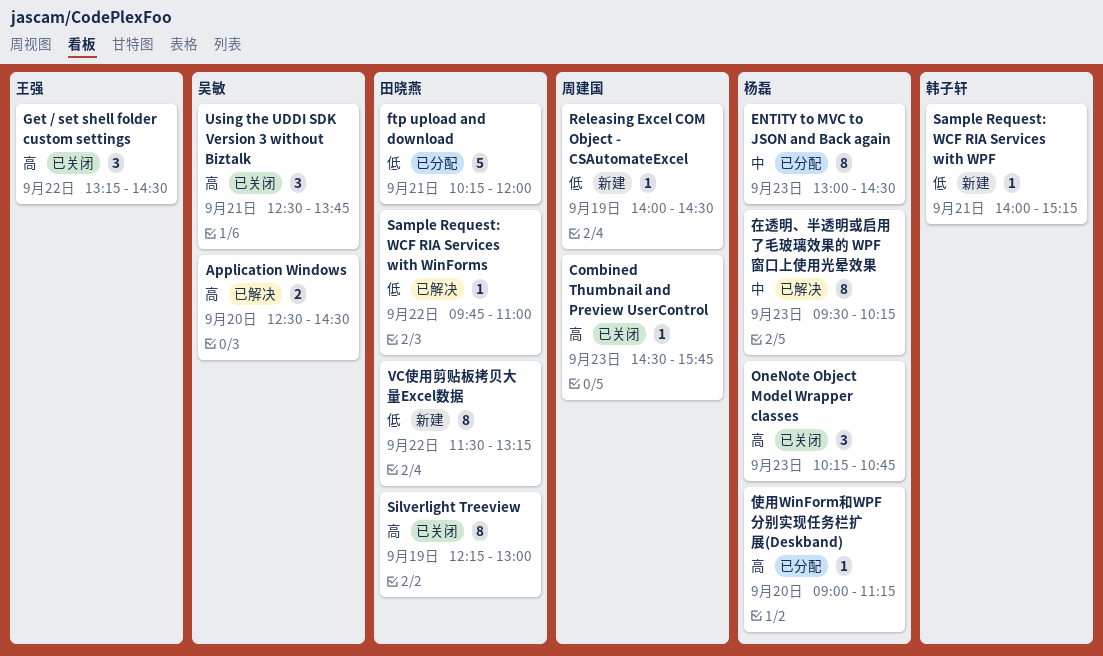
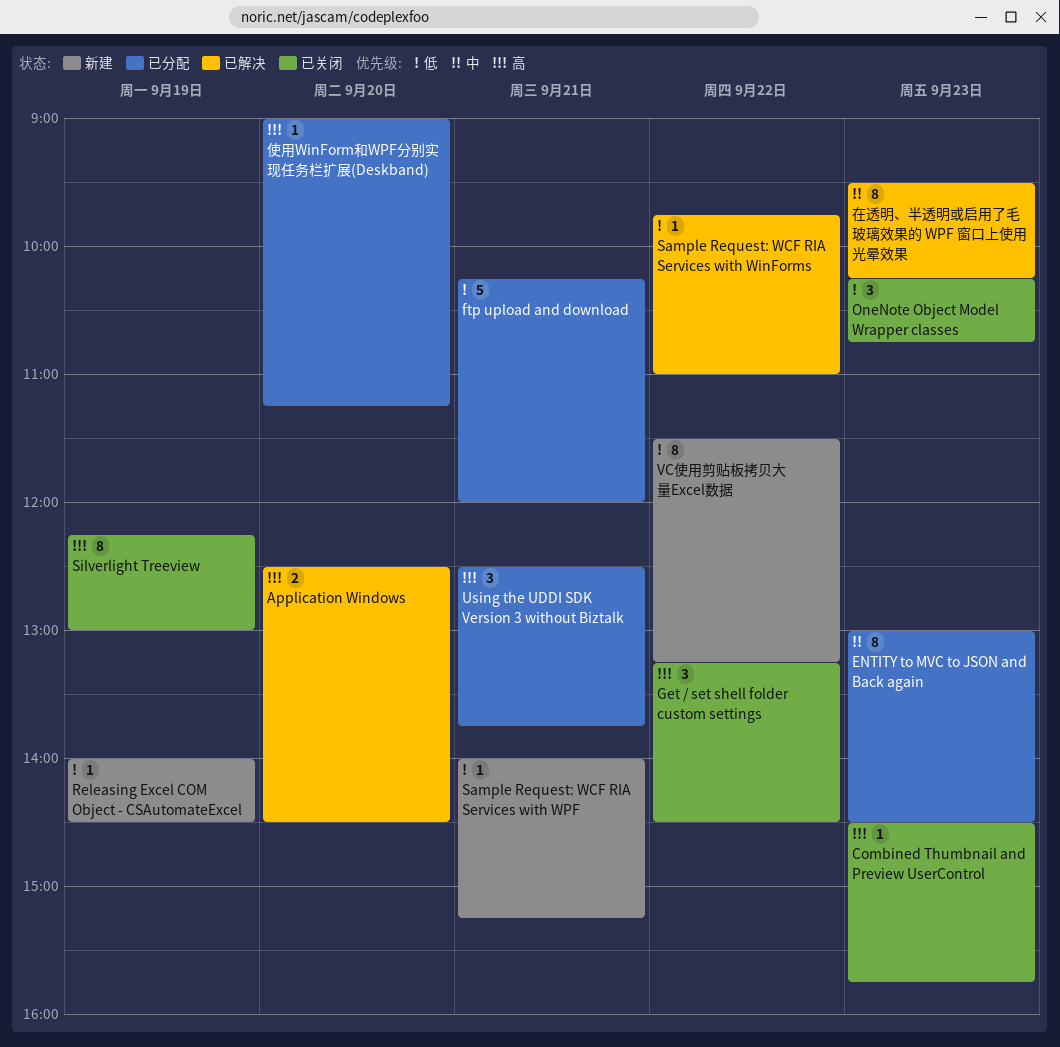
OneNote Object Model Wrapper classes, priority: 高 -> 低
Using the UDDI SDK Version 3 without Biztalk, status: 已关闭 -> 已分配

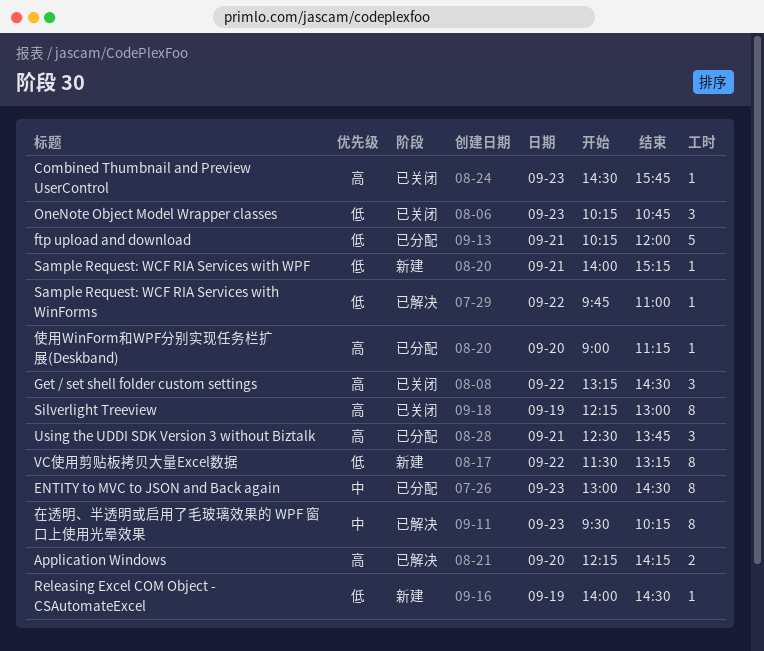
Application Windows, begins: 12:30 -> 12:15
Application Windows, ends: 14:30 -> 14:15

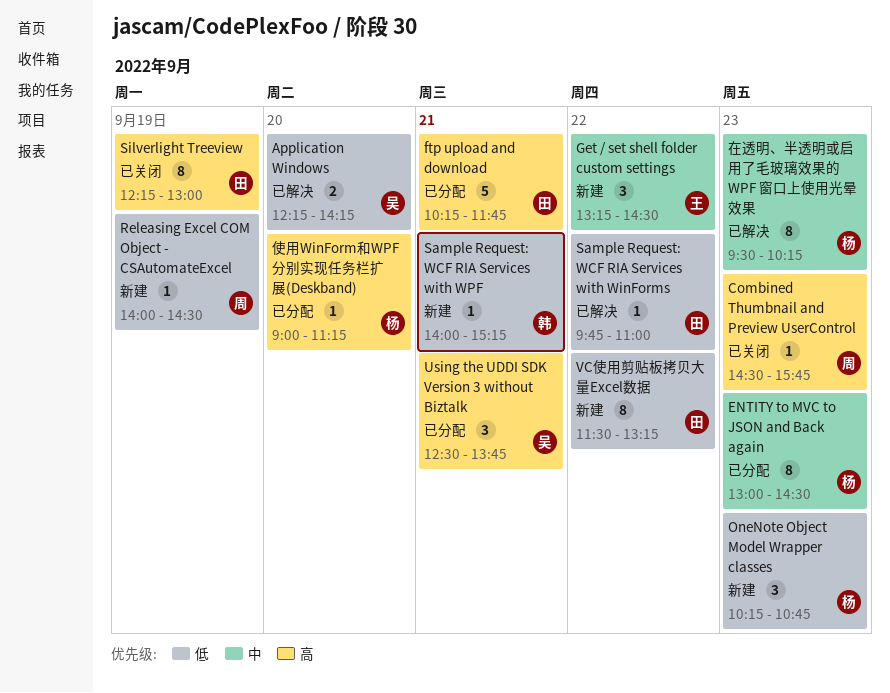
Application Windows, priority: 高 -> 低
ftp upload and download, priority: 低 -> 高
ftp upload and download, ends: 12:00 -> 11:45
Get / set shell folder custom settings, status: 已关闭 -> 新建
Get / set shell folder custom settings, priority: 高 -> 中
OneNote Object Model Wrapper classes, status: 已关闭 -> 新建

